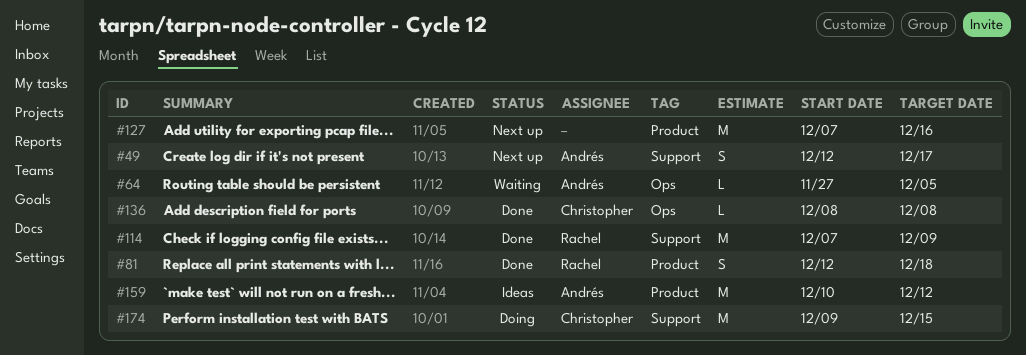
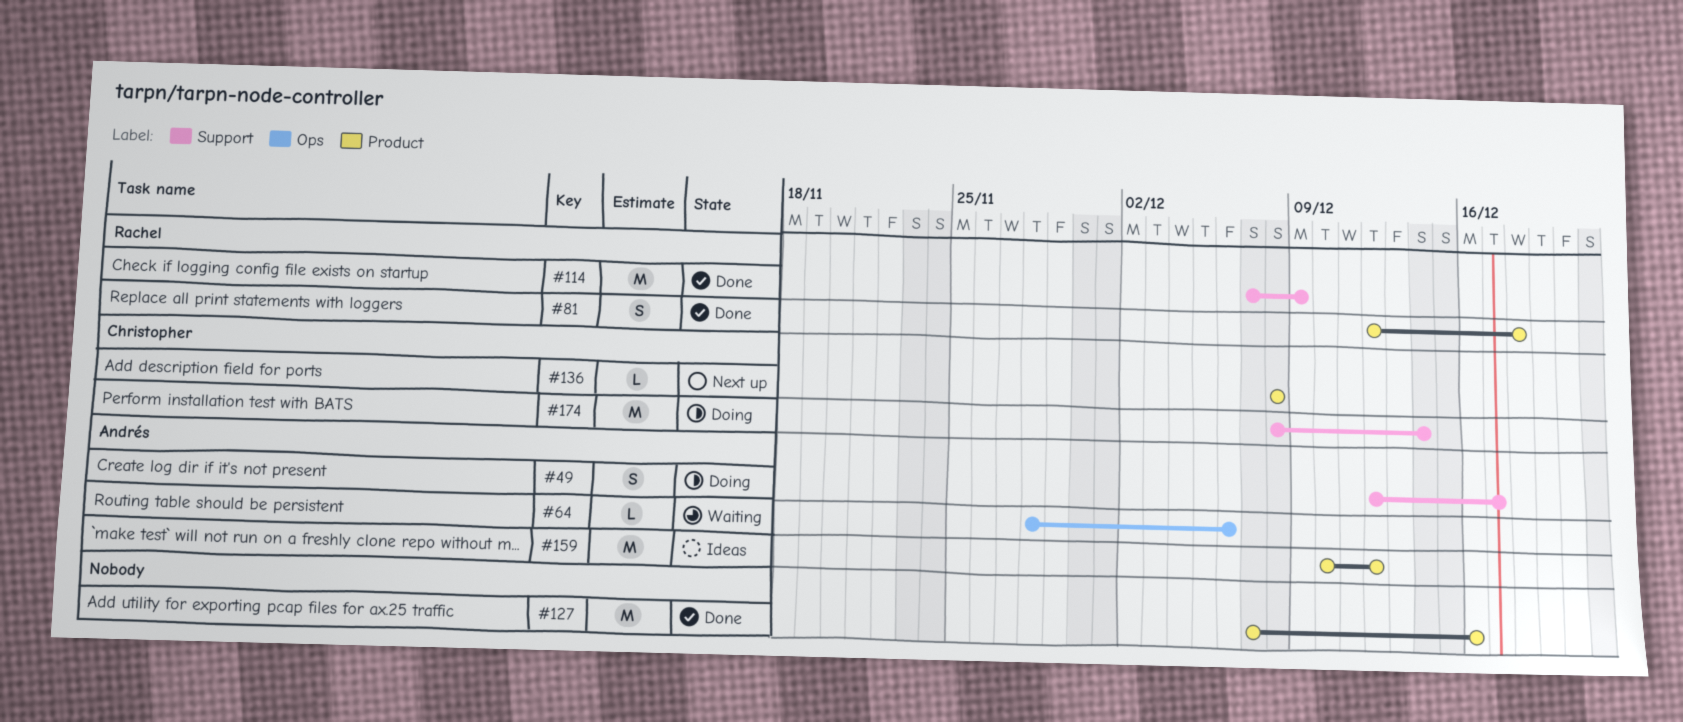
#49, status: Next up -> Doing
#64, start: Nov 27 -> Nov 28
#64, due: Dec 5 -> Dec 6
#127, status: Next up -> Done
#136, status: Done -> Next up
#136, label: Ops -> Product
#174, start: Dec 9 -> Dec 8
#174, due: Dec 15 -> Dec 14

